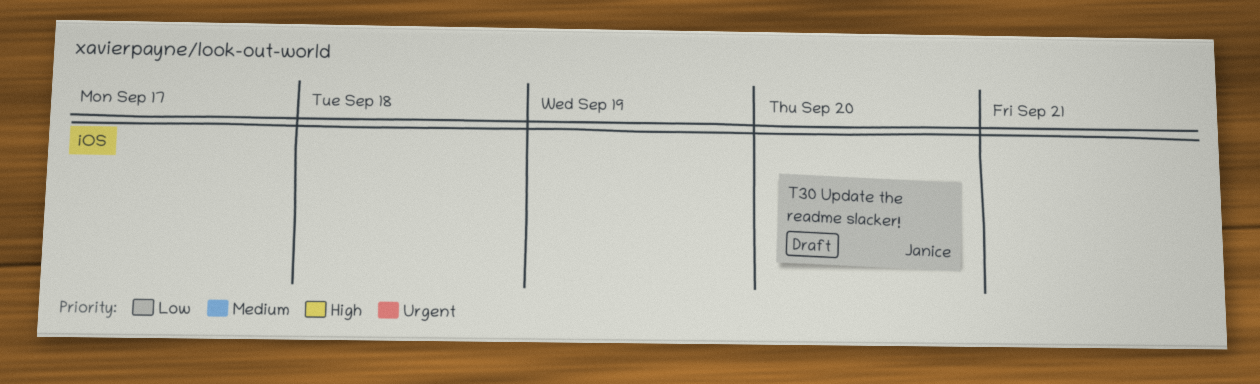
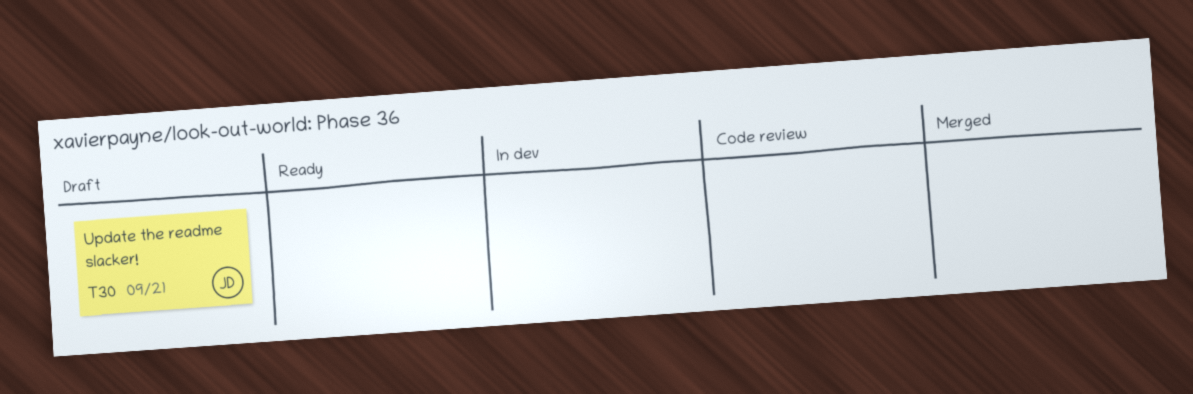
T30, due: Sep 20 -> Sep 21

